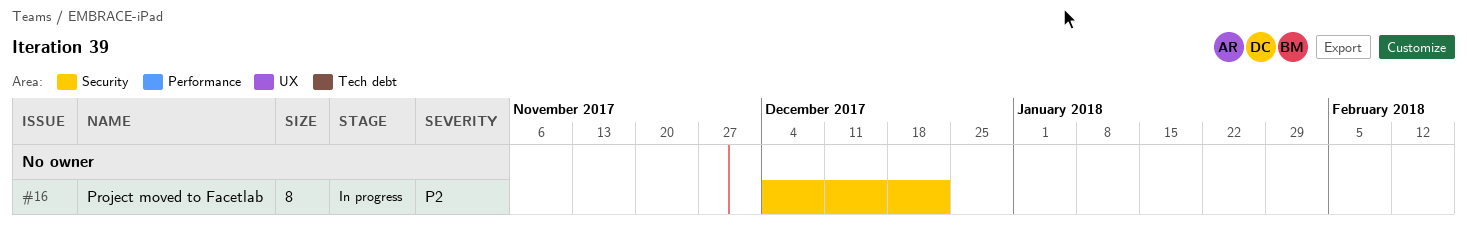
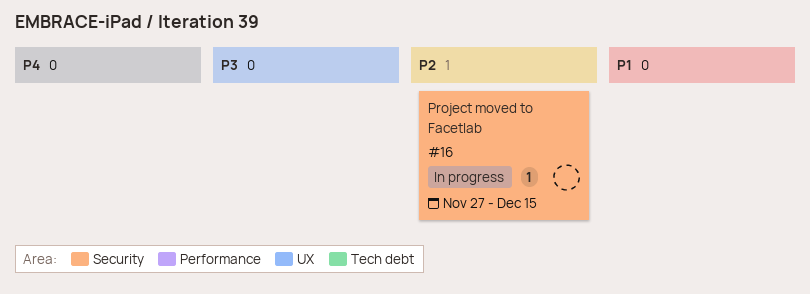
#16, estimate: 8 -> 1
#16, start: Dec 4 -> Nov 27
#16, due: Dec 22 -> Dec 15

